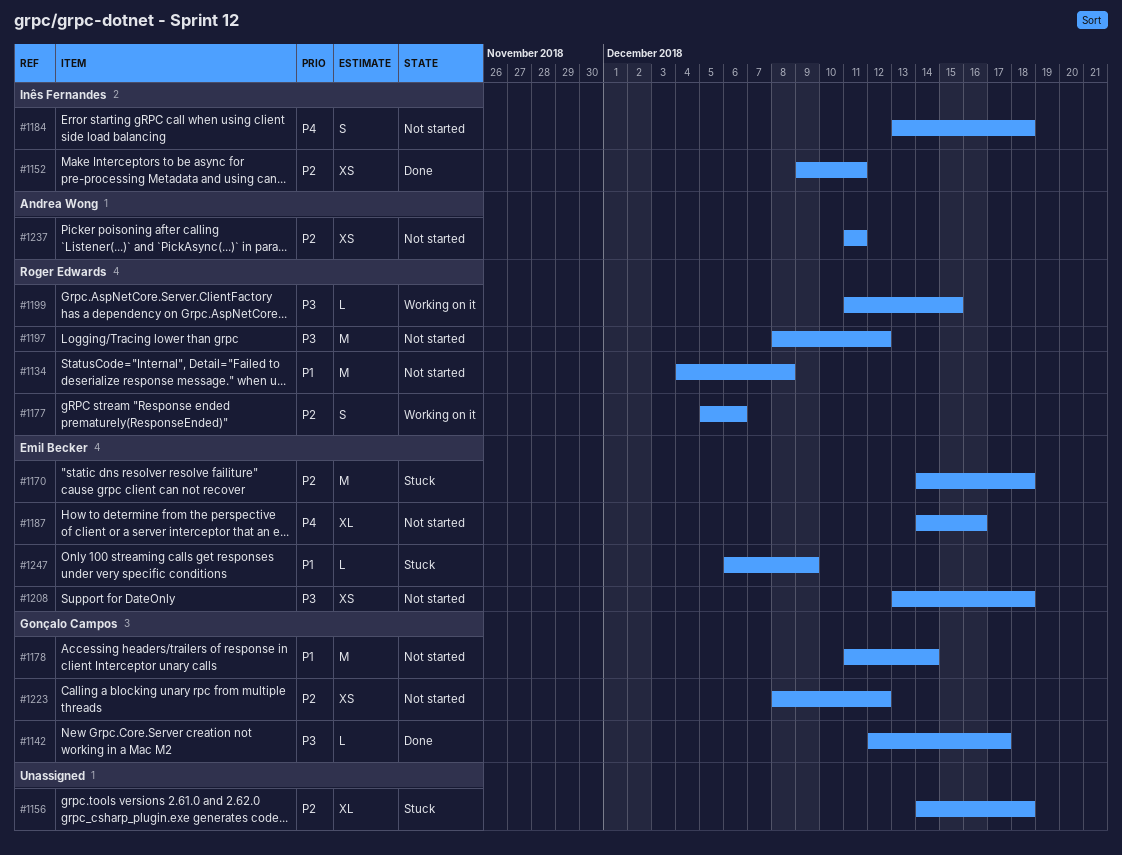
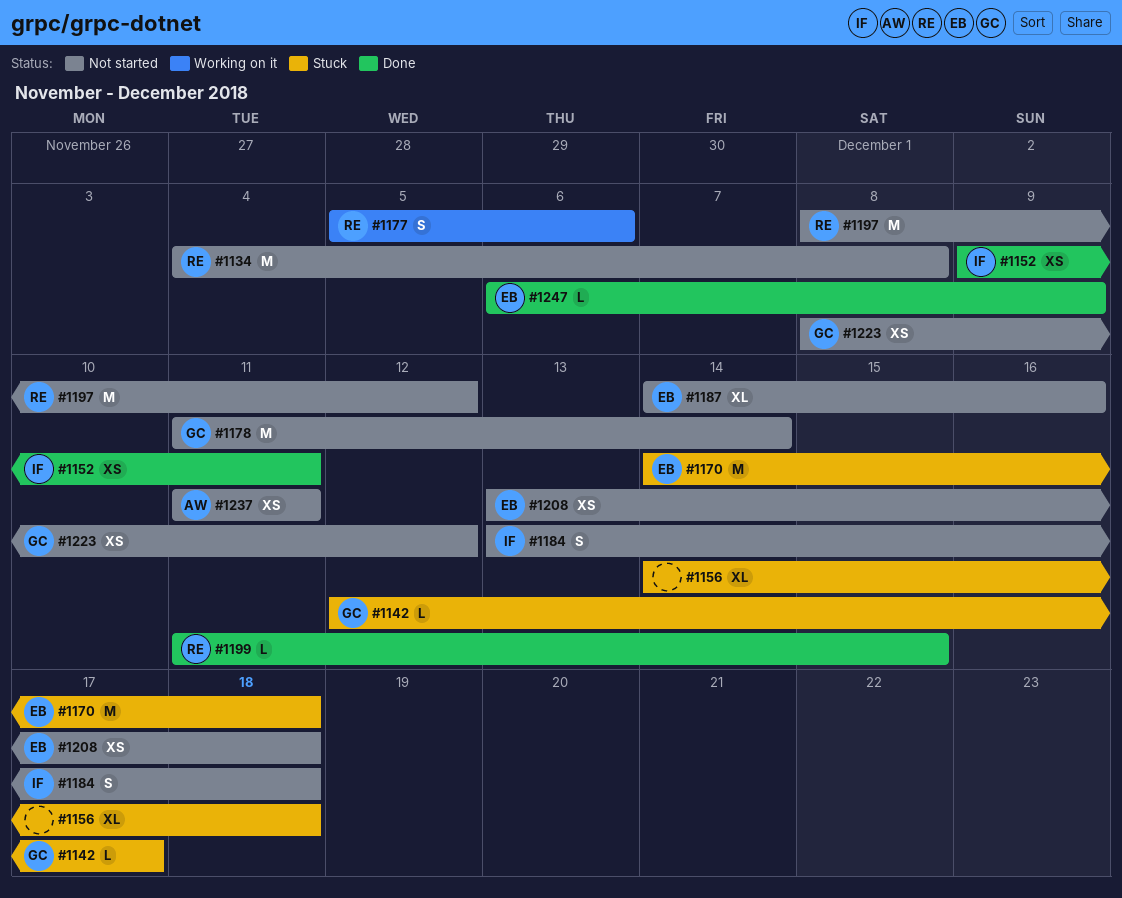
#1142, status: Done -> Stuck
#1199, status: Working on it -> Done
#1247, status: Stuck -> Done

